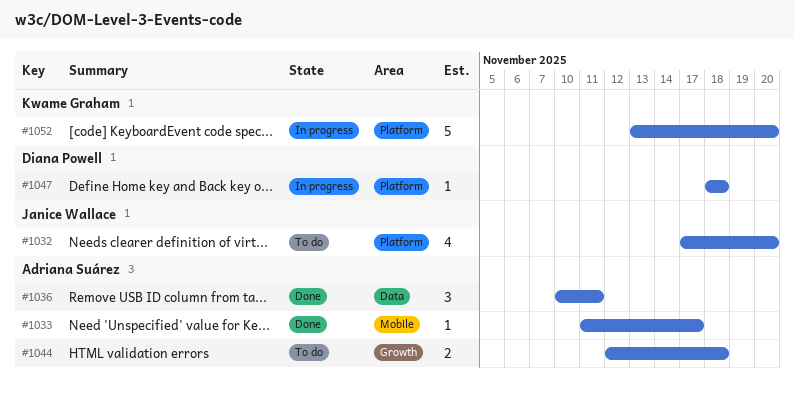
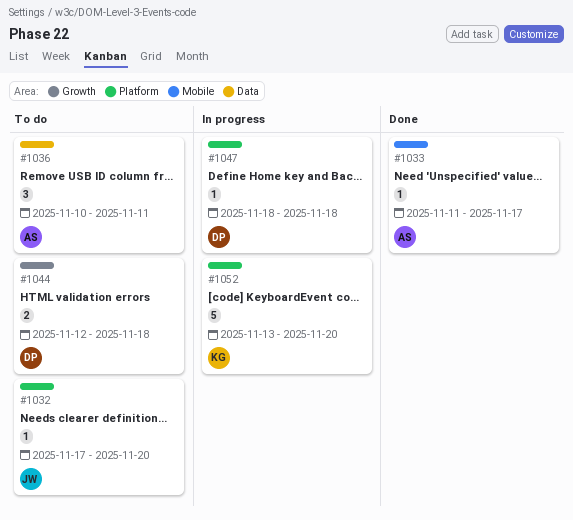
#1032, estimate: 4 -> 1
#1036, status: Done -> To do
#1044, owner: Adriana Suárez -> Diana Powell

